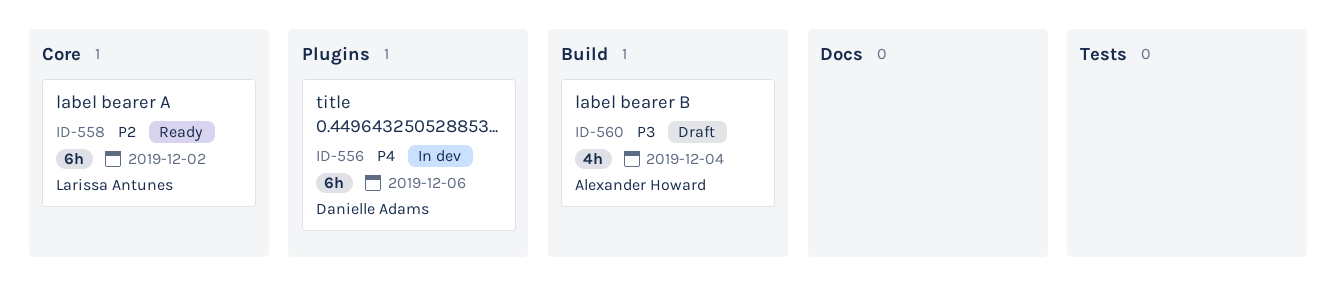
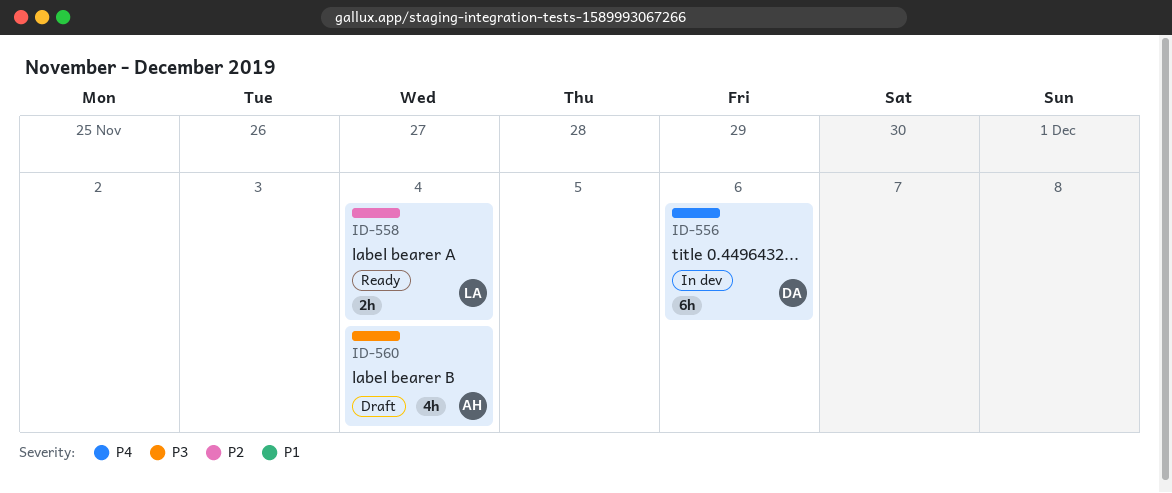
ID-558, estimate: 6h -> 2h
ID-558, due: Dec 2 -> Dec 4

